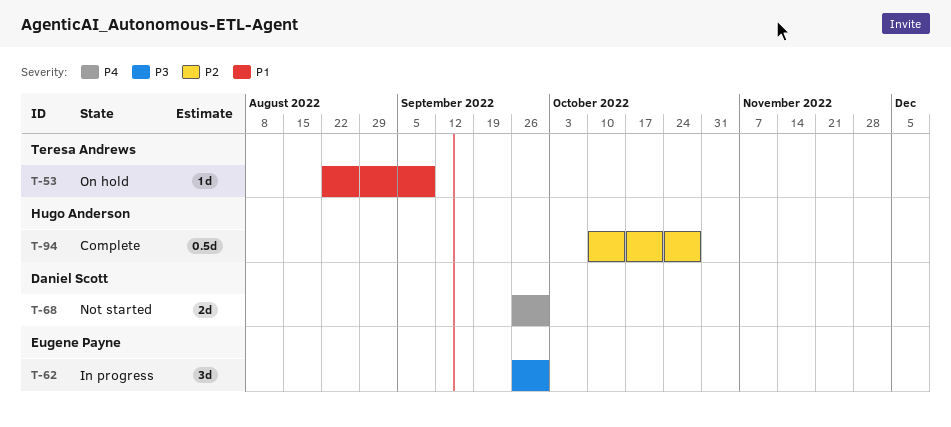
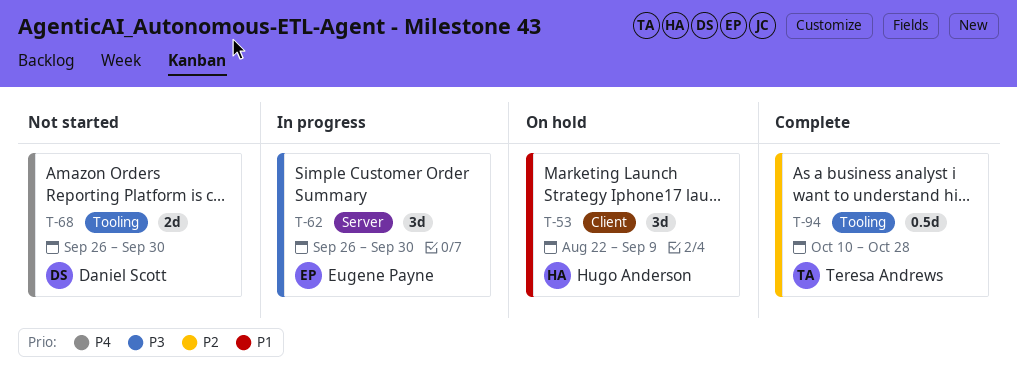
T-53, owner: Teresa Andrews -> Hugo Anderson
T-53, estimate: 1d -> 3d
T-94, owner: Hugo Anderson -> Teresa Andrews

